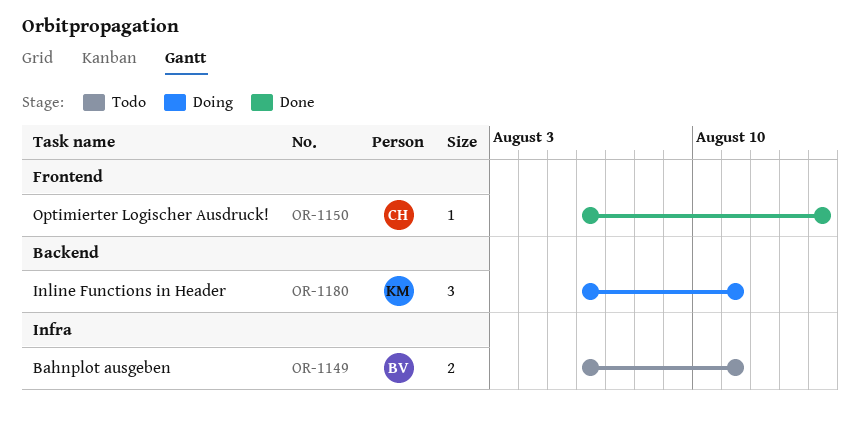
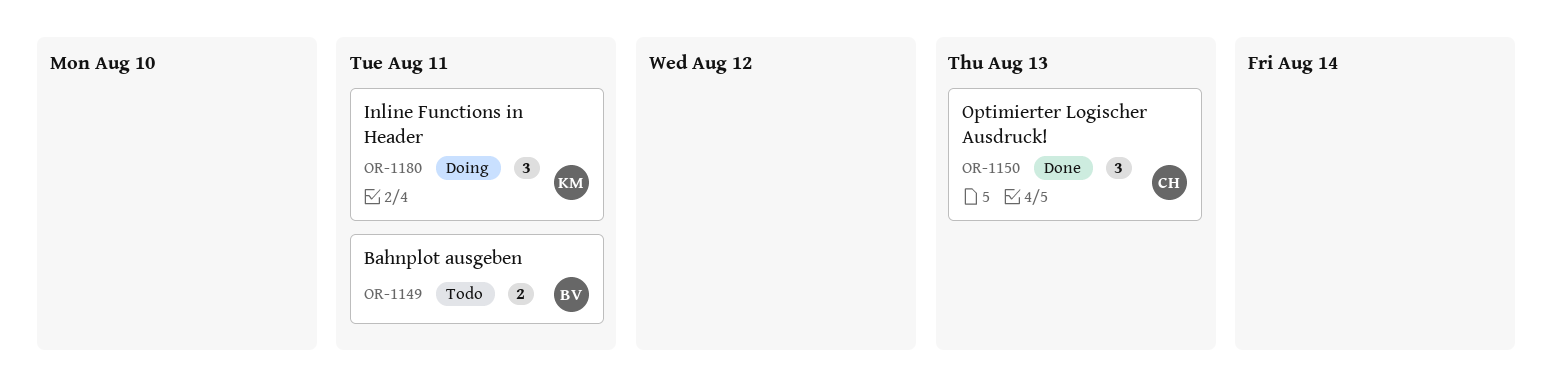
OR-1150, estimate: 1 -> 3
OR-1150, due: Aug 14 -> Aug 13

